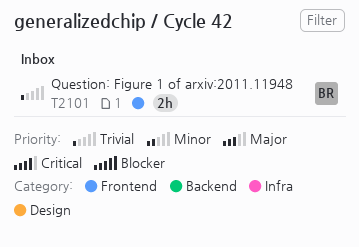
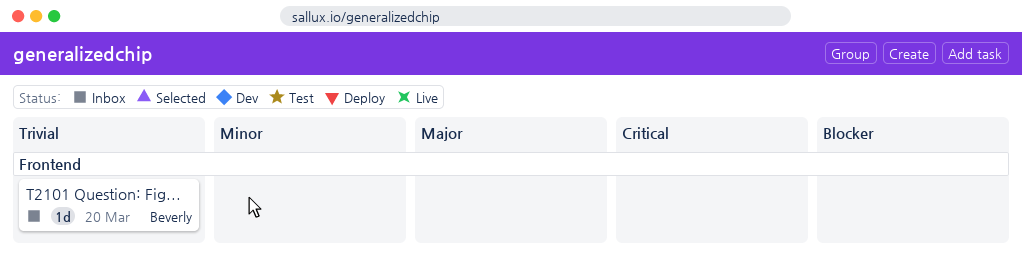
T2101, estimate: 2h -> 1d

